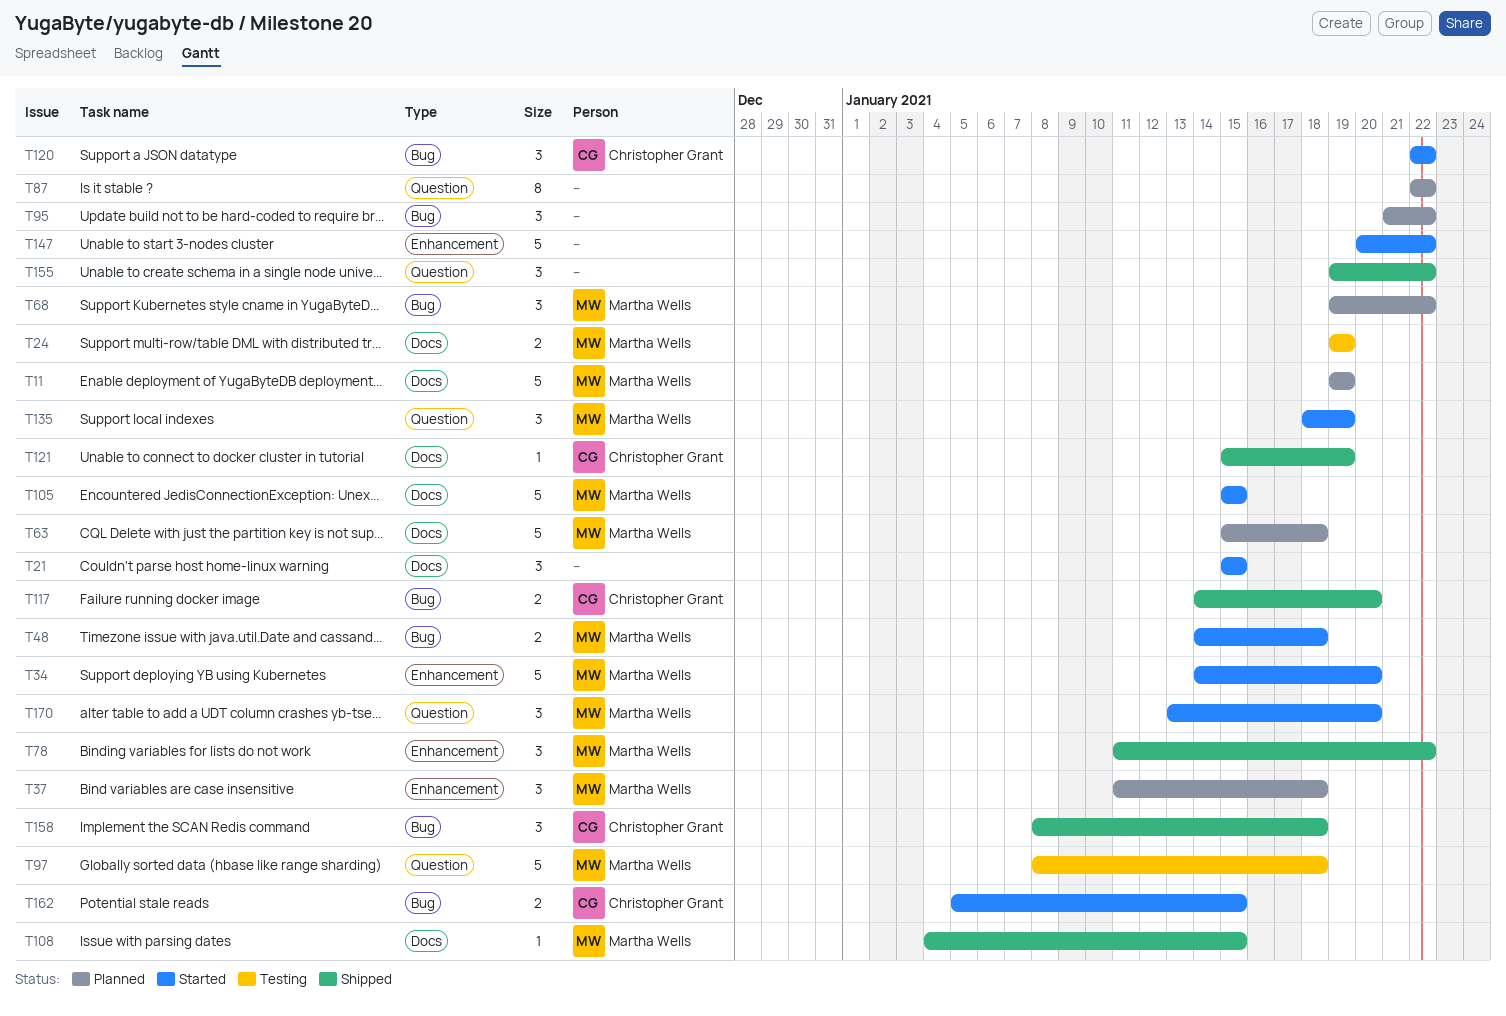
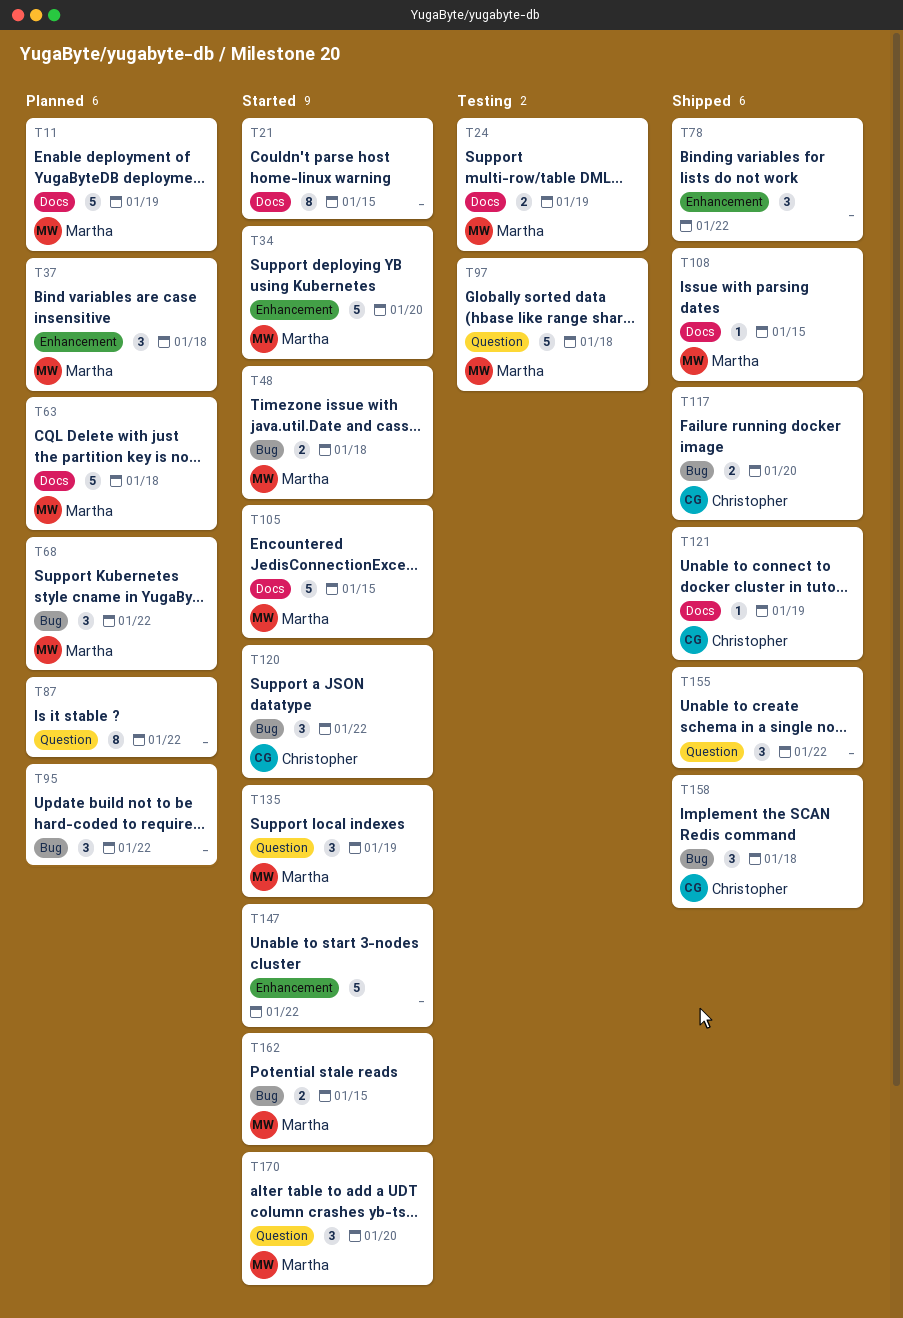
T21, estimate: 3 -> 8
T78, owner: Martha Wells -> none
T162, owner: Christopher Grant -> Martha Wells

